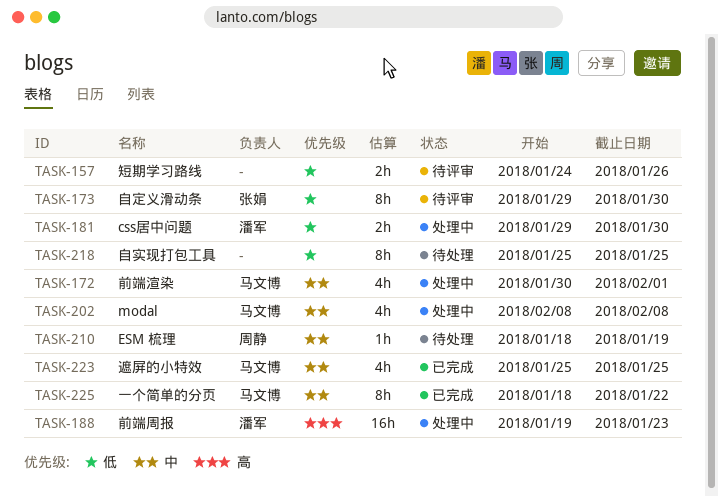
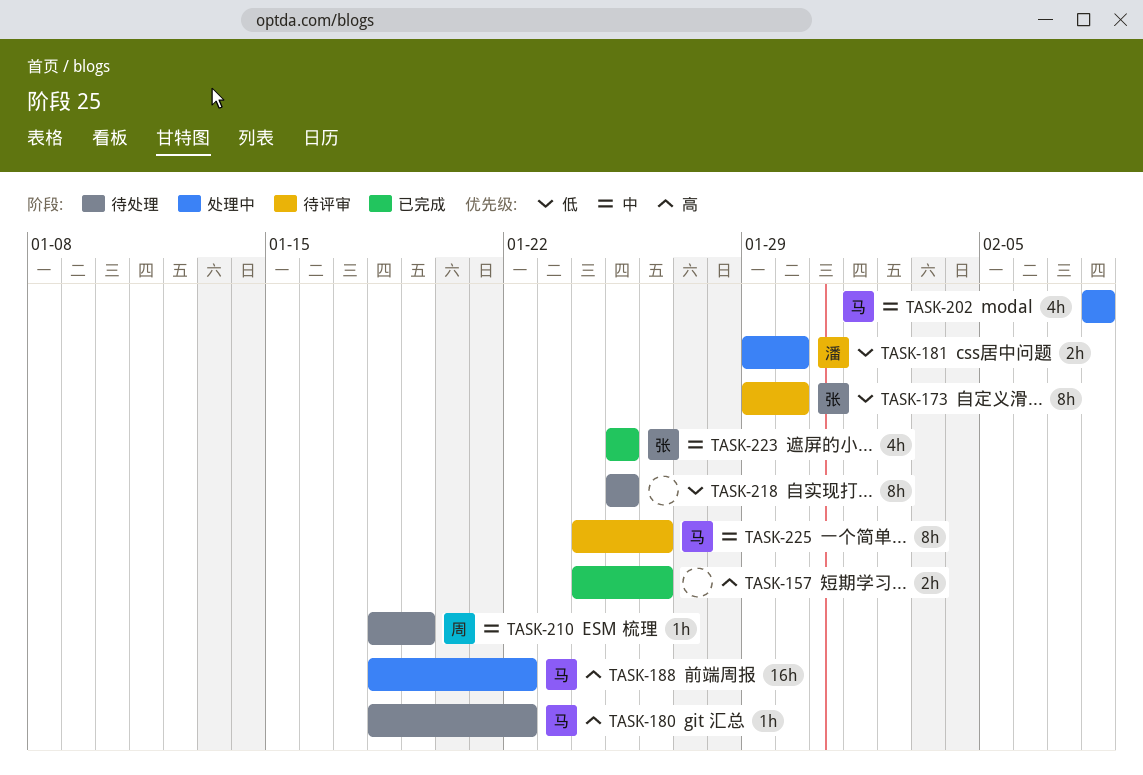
TASK-157, status: 待评审 -> 已完成
TASK-157, priority: 低 -> 高
TASK-172: present -> none
TASK-180: none -> present
TASK-188, owner: 潘军 -> 马文博
TASK-188, start: Jan 19 -> Jan 18
TASK-188, due: Jan 23 -> Jan 22
TASK-223, owner: 马文博 -> 张娟
TASK-225, status: 已完成 -> 待评审
TASK-225, start: Jan 18 -> Jan 24
TASK-225, due: Jan 22 -> Jan 26

